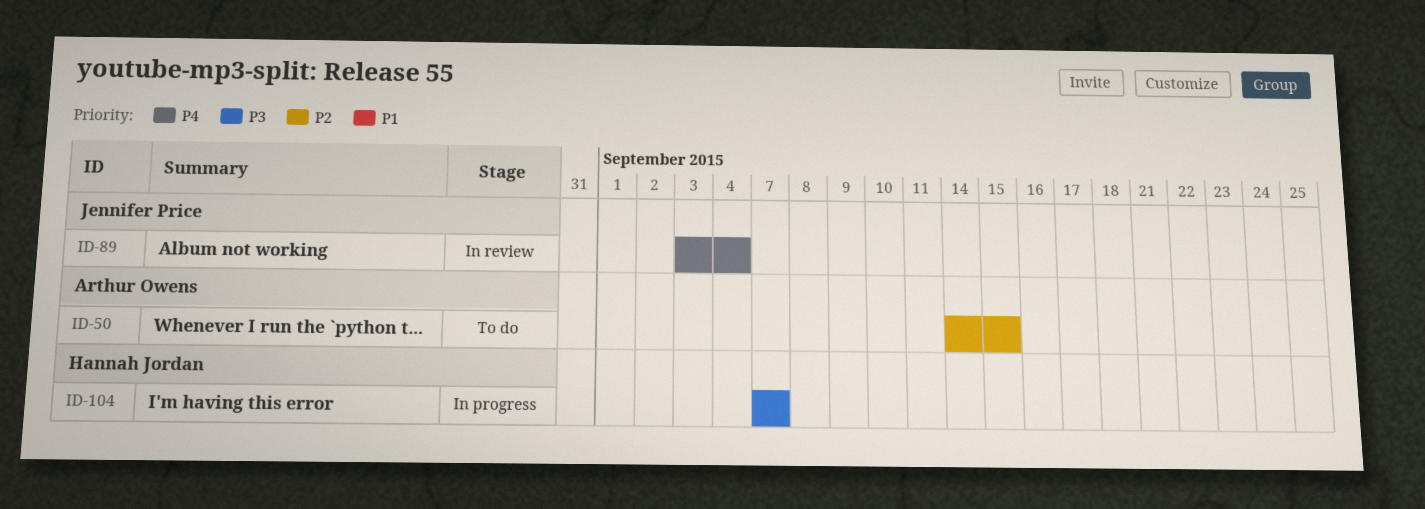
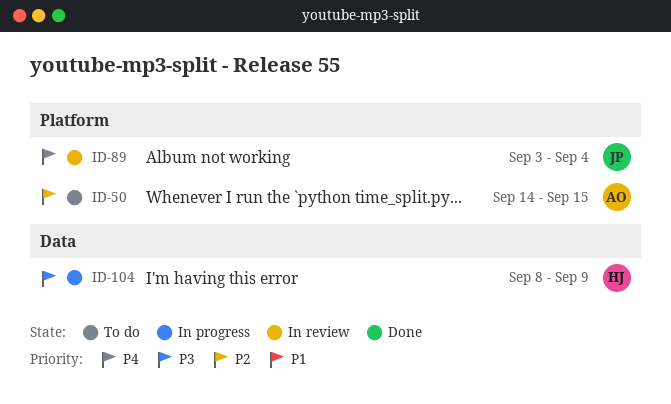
ID-104, start: Sep 7 -> Sep 8
ID-104, due: Sep 7 -> Sep 9

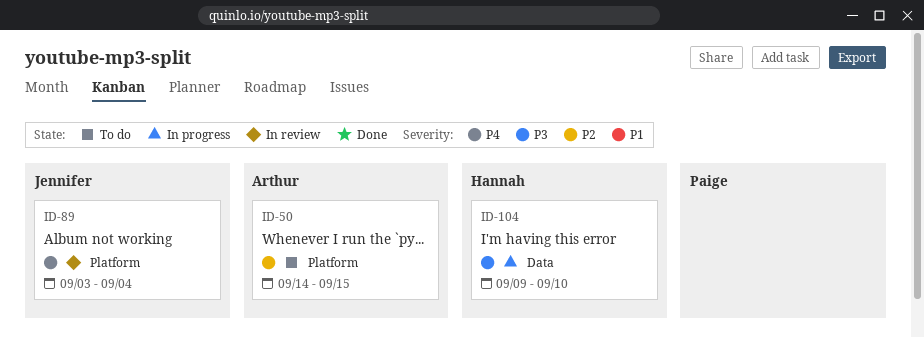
ID-104, start: Sep 8 -> Sep 9
ID-104, due: Sep 9 -> Sep 10

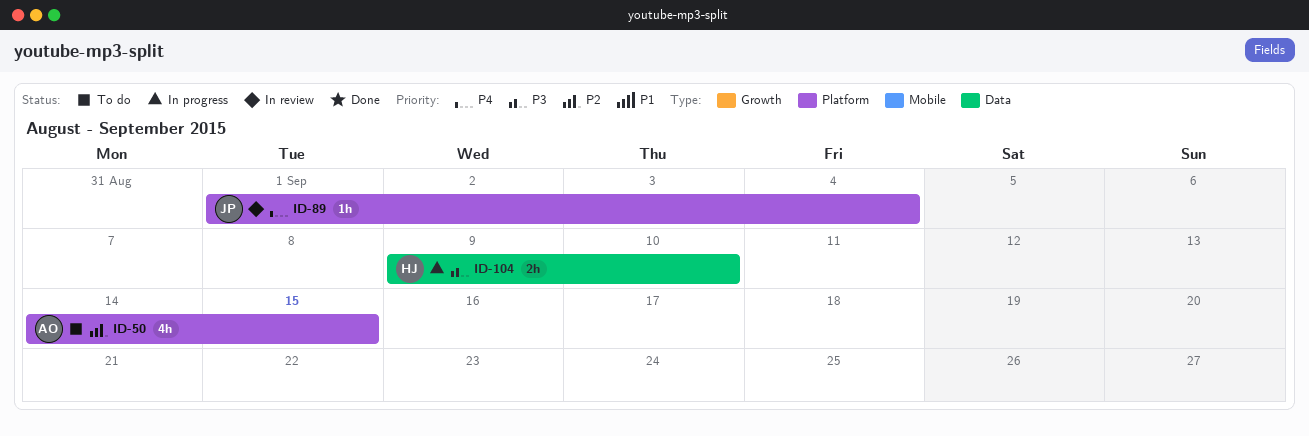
ID-89, start: Sep 3 -> Sep 1

